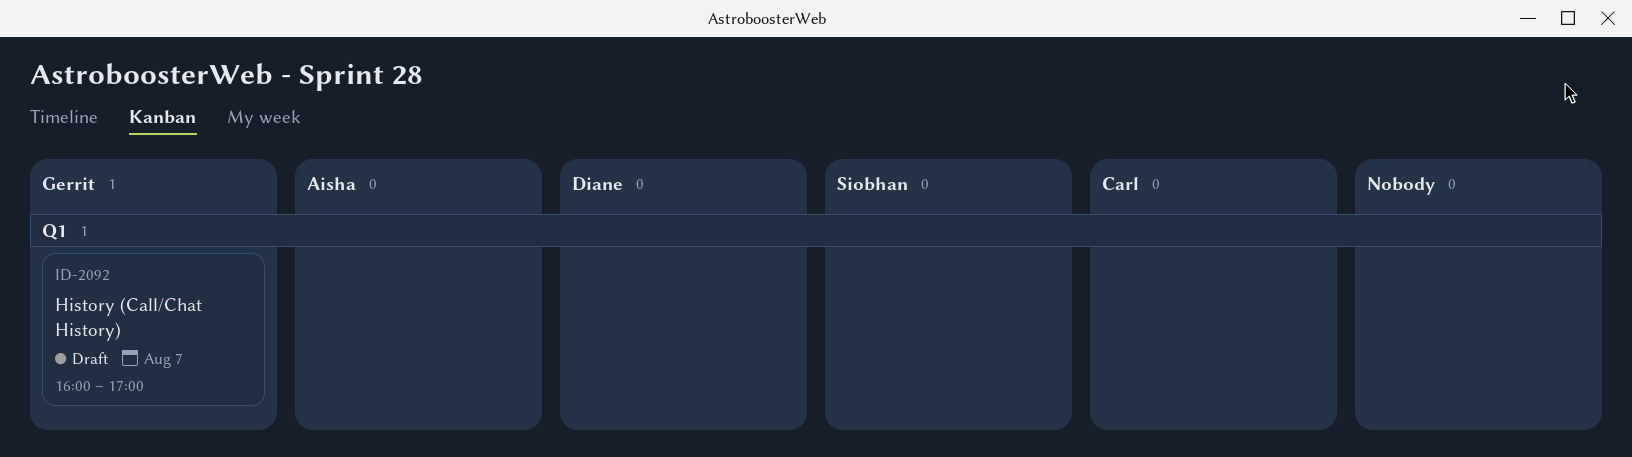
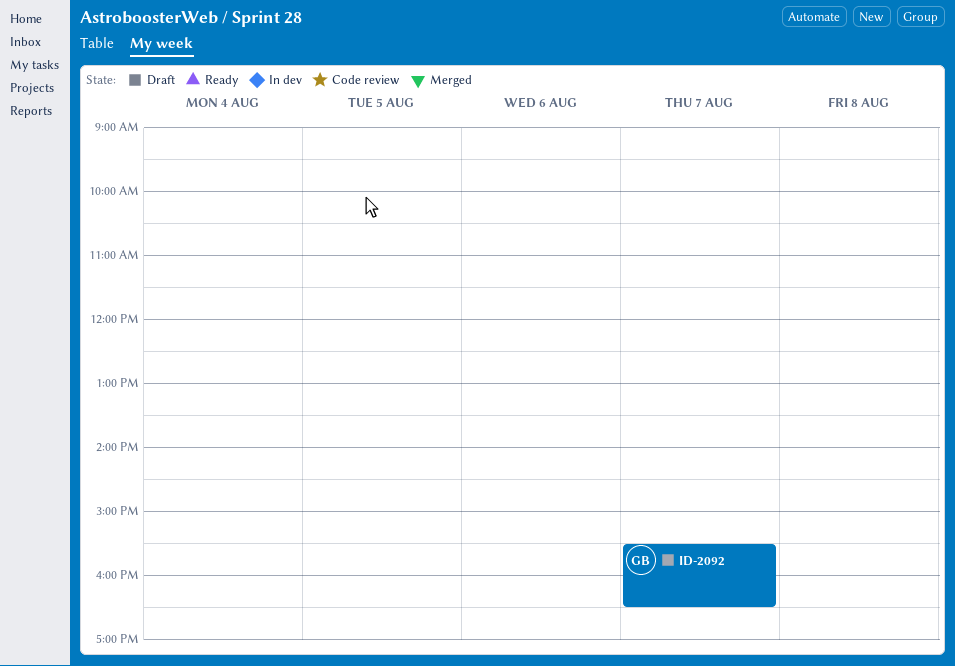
ID-2092, begins: 16:00 -> 15:30
ID-2092, ends: 17:00 -> 16:30

